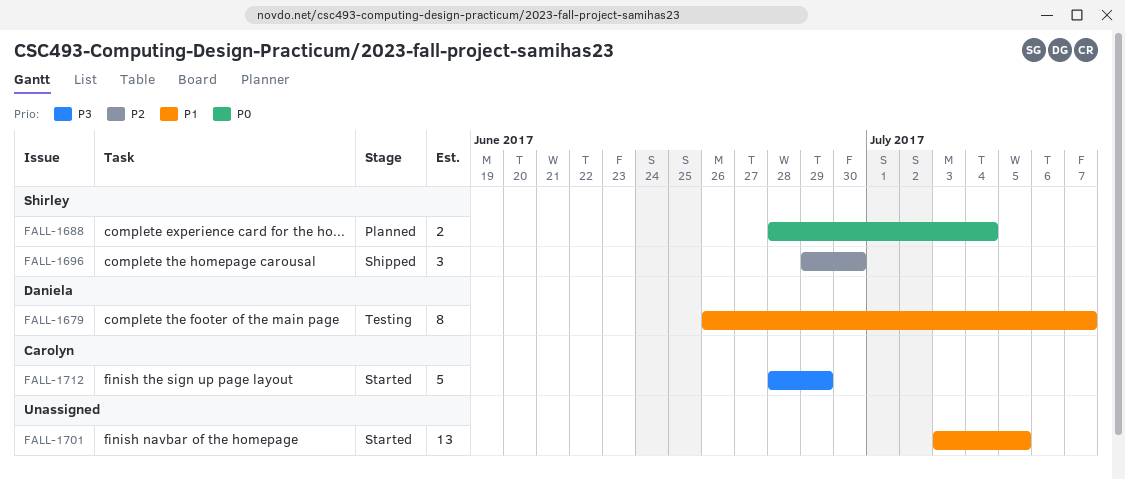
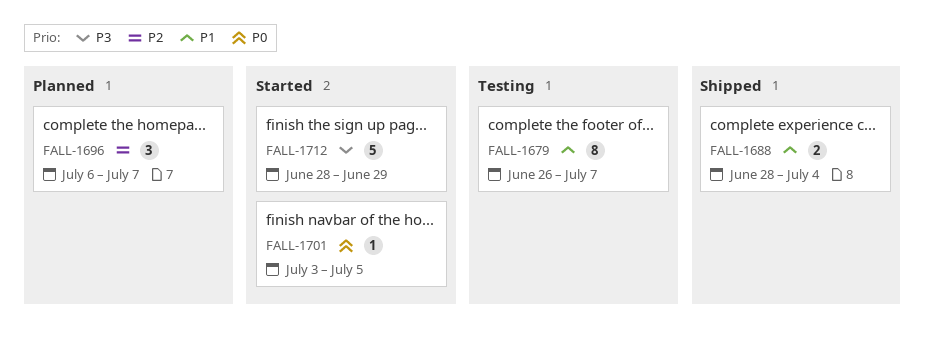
FALL-1688, status: Planned -> Shipped
FALL-1688, priority: P0 -> P1
FALL-1696, status: Shipped -> Planned
FALL-1696, start: Jun 29 -> Jul 6
FALL-1696, due: Jun 30 -> Jul 7
FALL-1701, priority: P1 -> P0
FALL-1701, estimate: 13 -> 1

